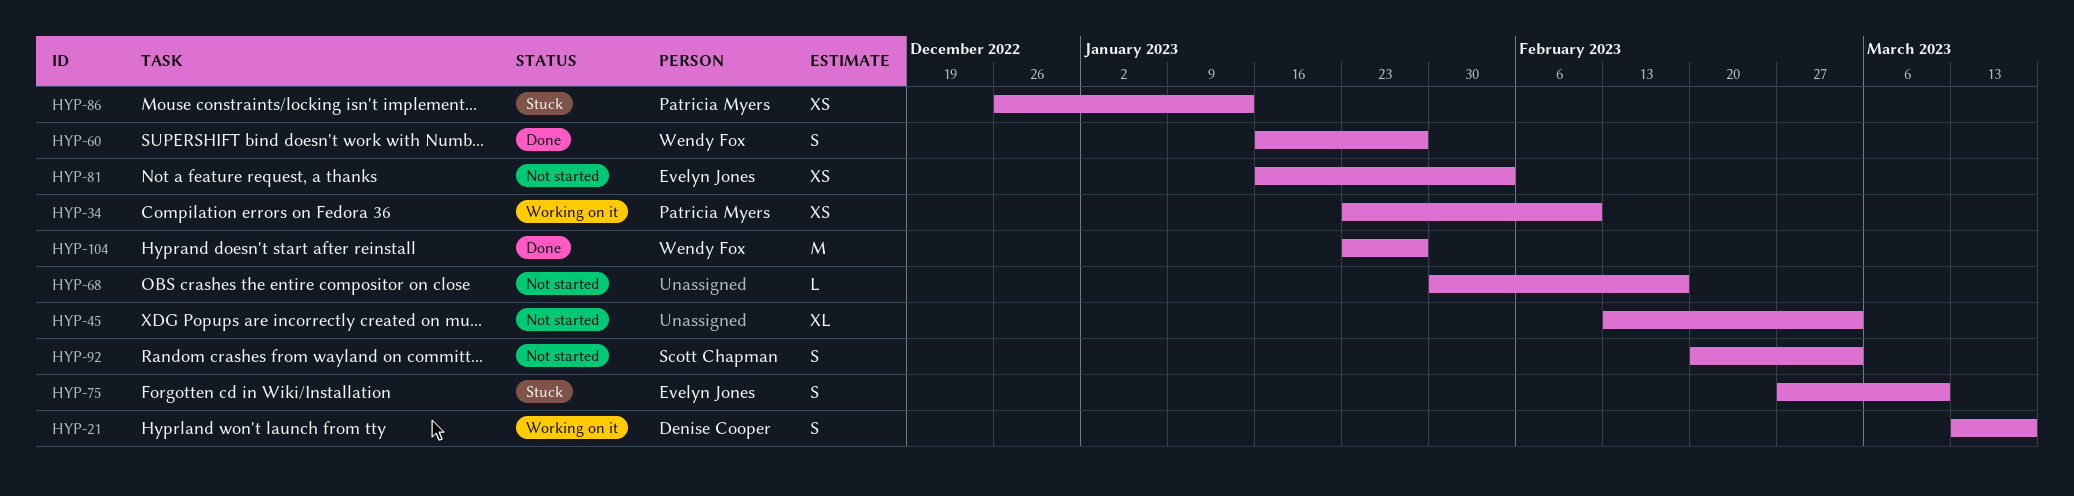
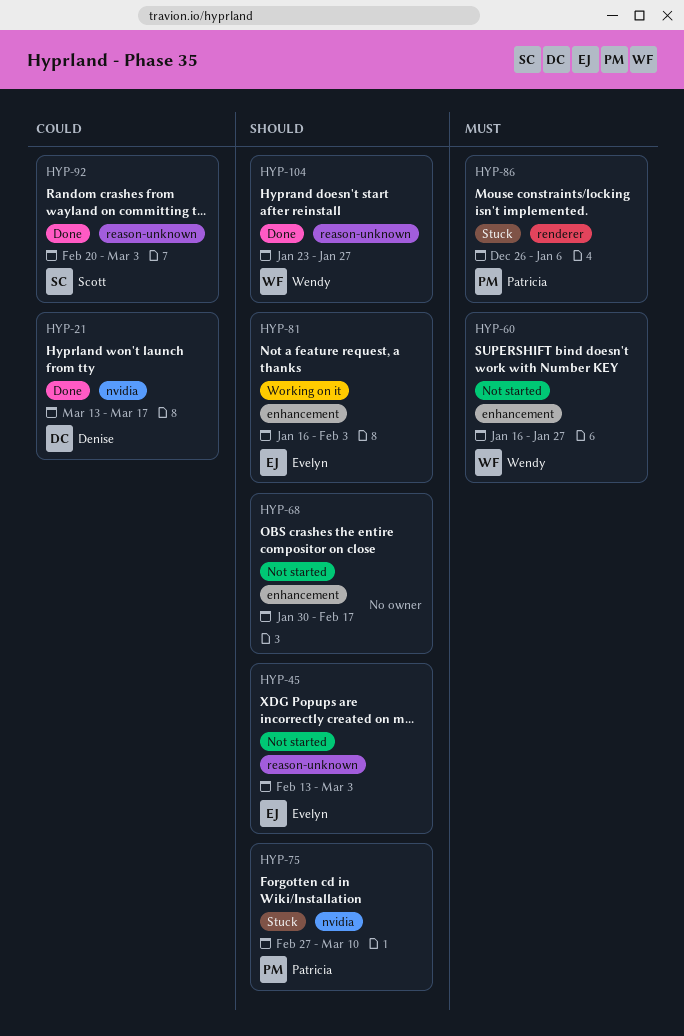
HYP-21, status: Working on it -> Done
HYP-34: present -> none
HYP-45, owner: none -> Evelyn Jones
HYP-60, status: Done -> Not started
HYP-75, owner: Evelyn Jones -> Patricia Myers
HYP-81, status: Not started -> Working on it
HYP-86, due: Jan 13 -> Jan 6
HYP-92, status: Not started -> Done

